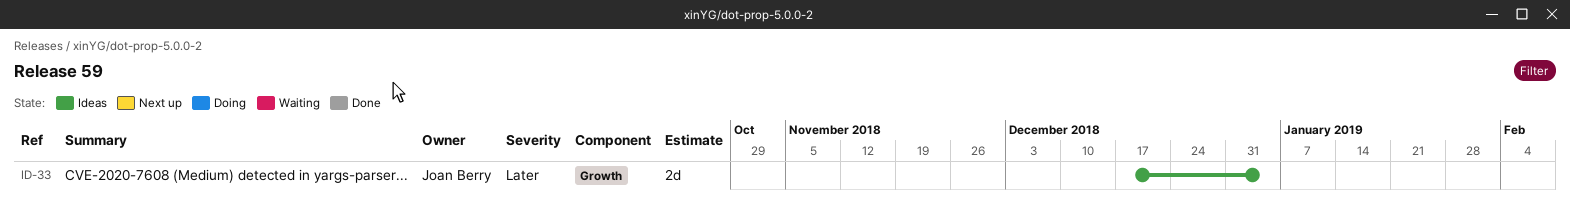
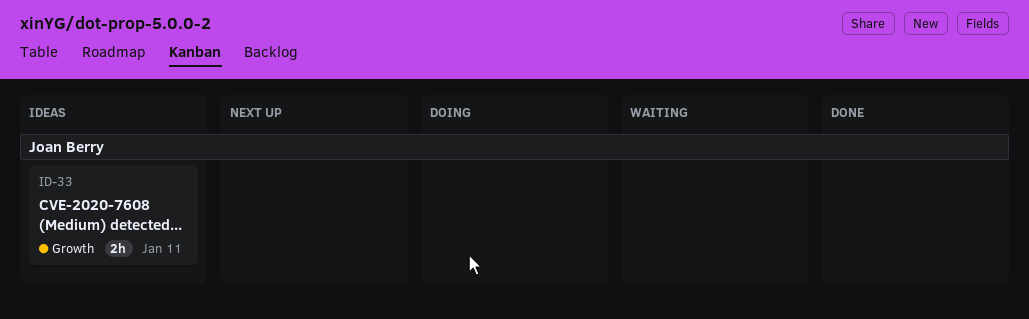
ID-33, estimate: 2d -> 2h
ID-33, due: Jan 4 -> Jan 11

